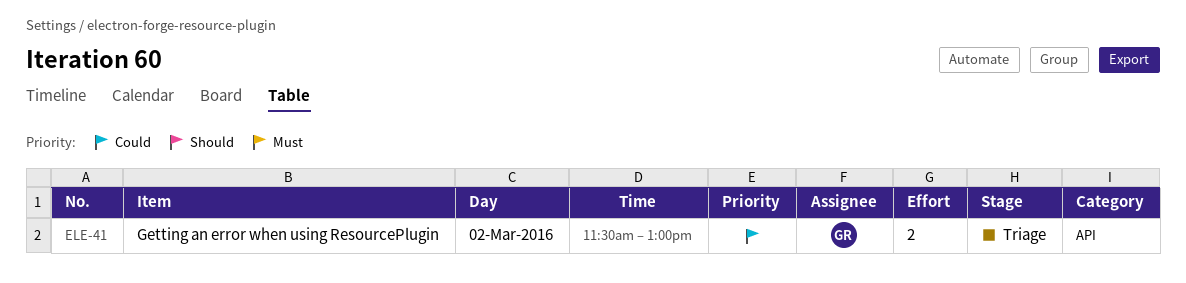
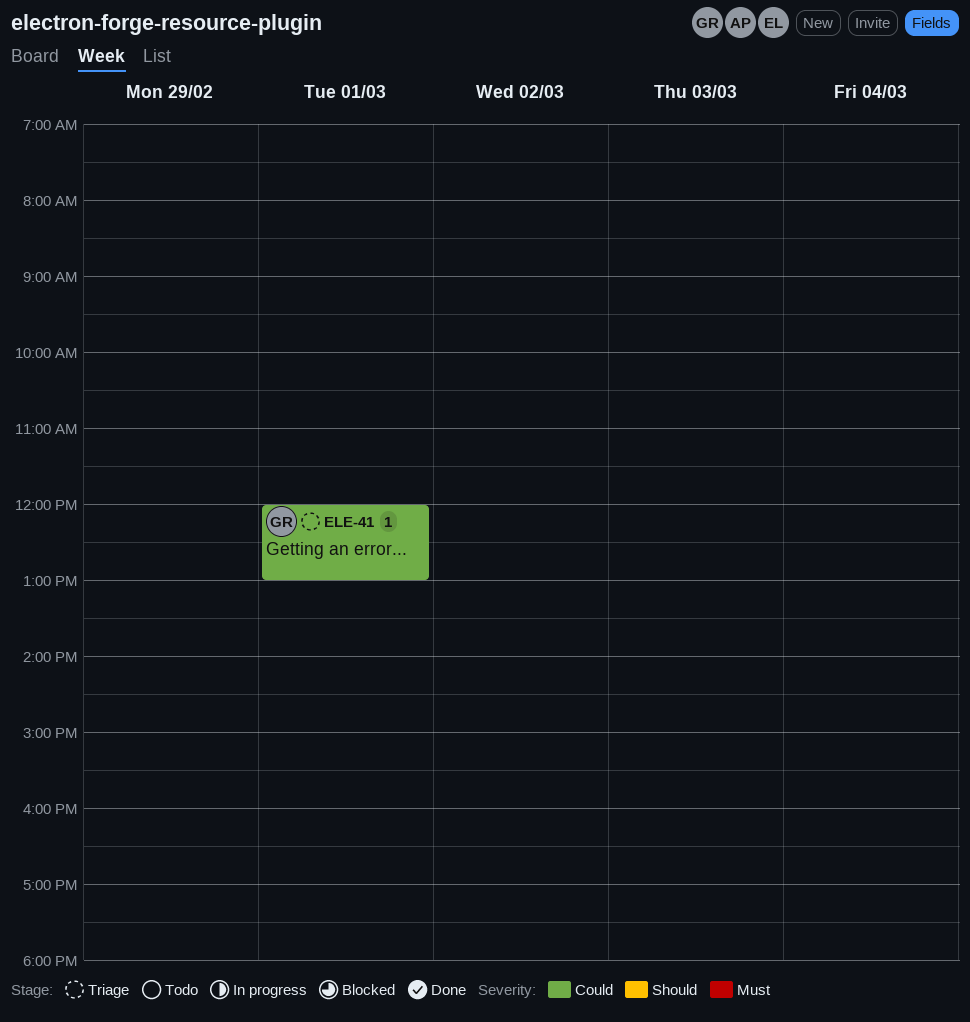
ELE-41, estimate: 2 -> 1
ELE-41, day: Mar 2 -> Mar 1
ELE-41, begins: 11:30 -> 12:00

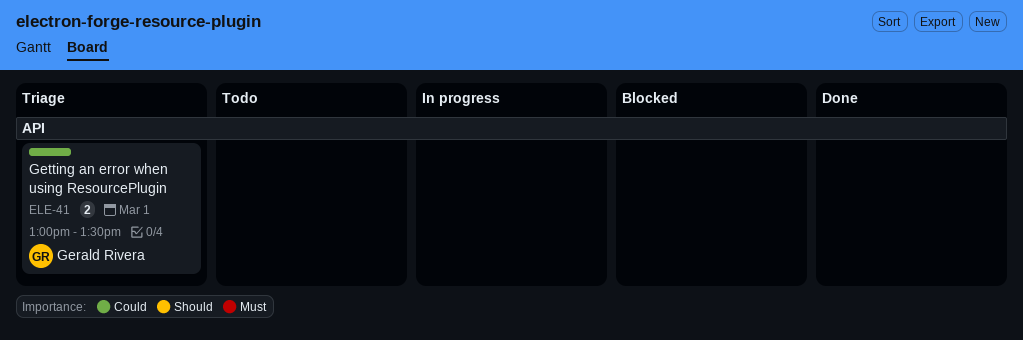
ELE-41, estimate: 1 -> 2
ELE-41, begins: 12:00 -> 13:00
ELE-41, ends: 13:00 -> 13:30

